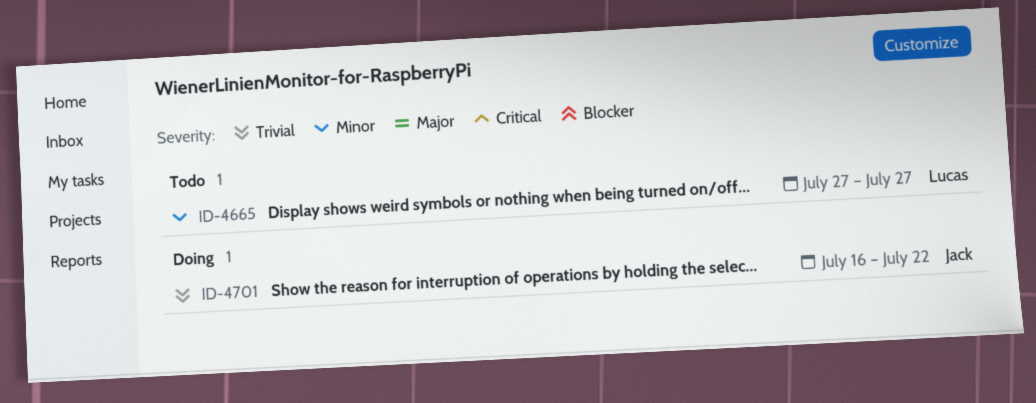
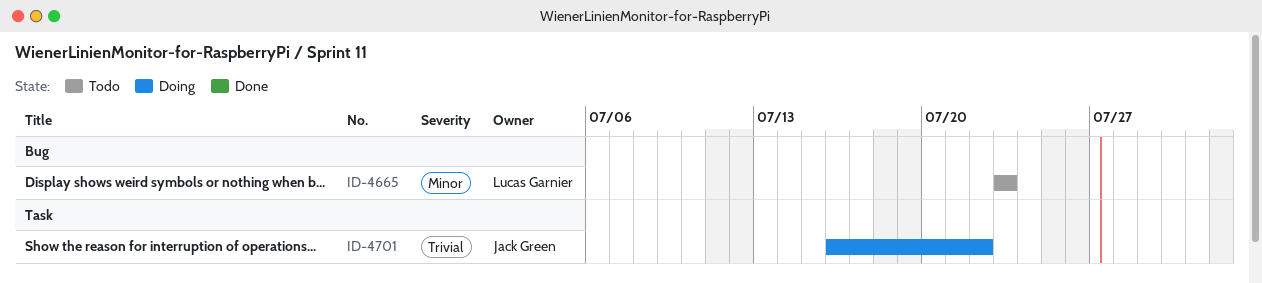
ID-4665, start: Jul 27 -> Jul 23
ID-4665, due: Jul 27 -> Jul 23

